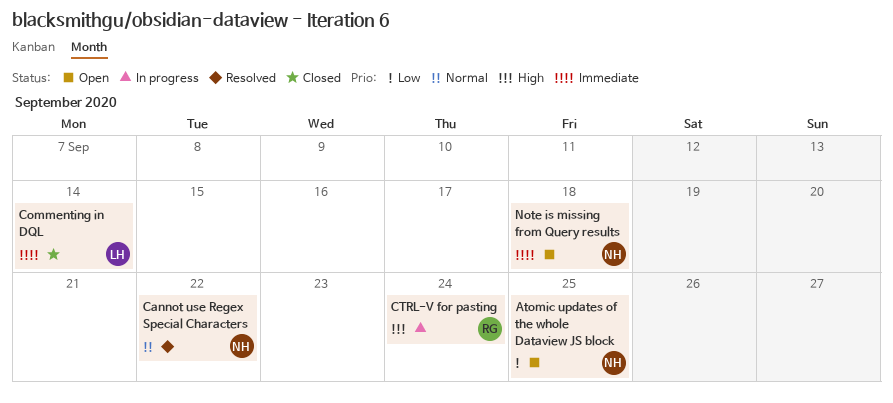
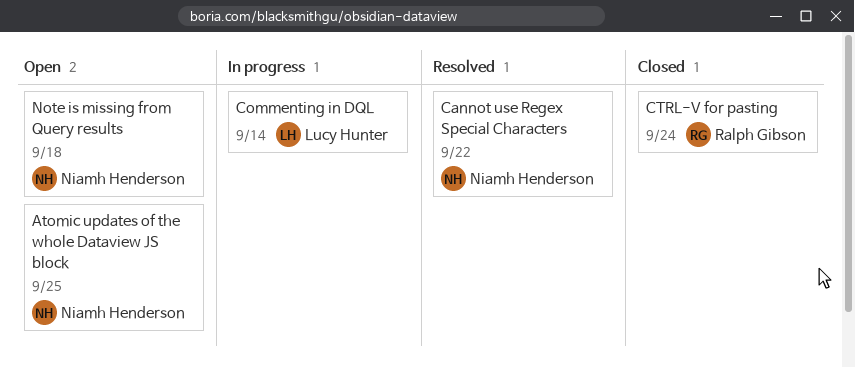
Commenting in DQL, status: Closed -> In progress
CTRL-V for pasting, status: In progress -> Closed

